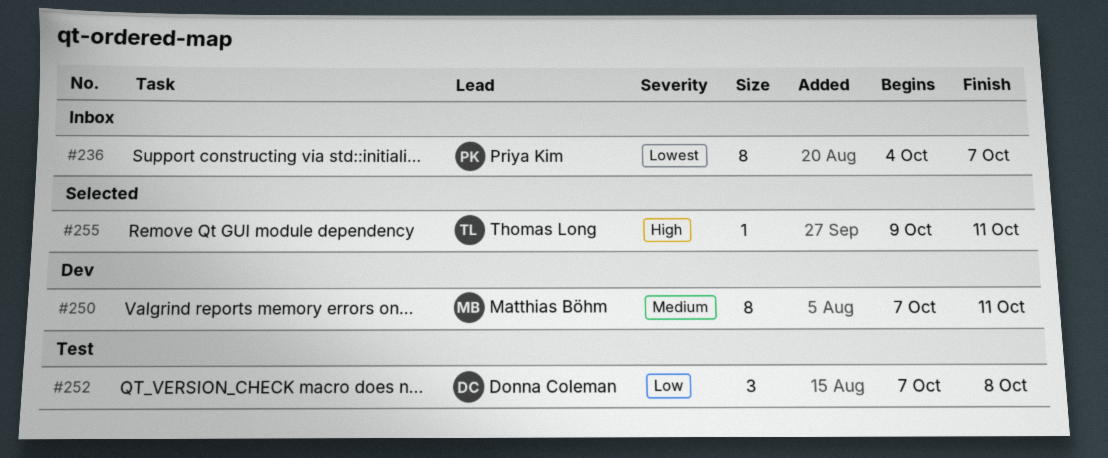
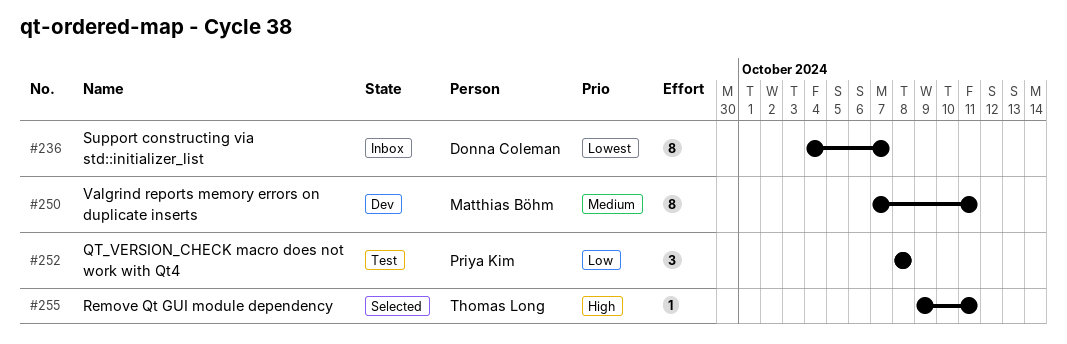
#236, owner: Priya Kim -> Donna Coleman
#252, owner: Donna Coleman -> Priya Kim
#252, start: Oct 7 -> Oct 8

